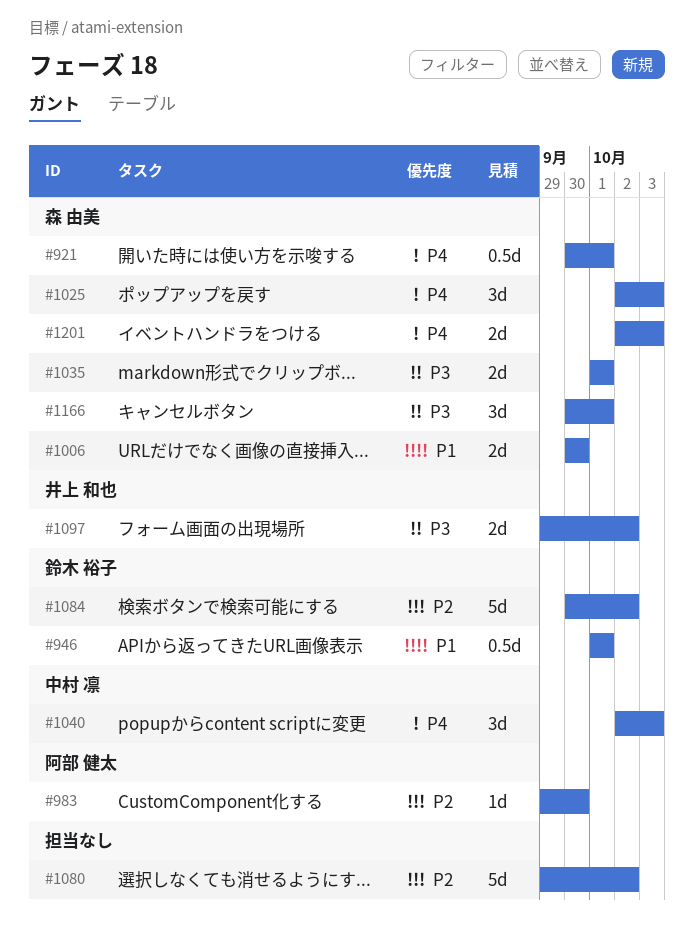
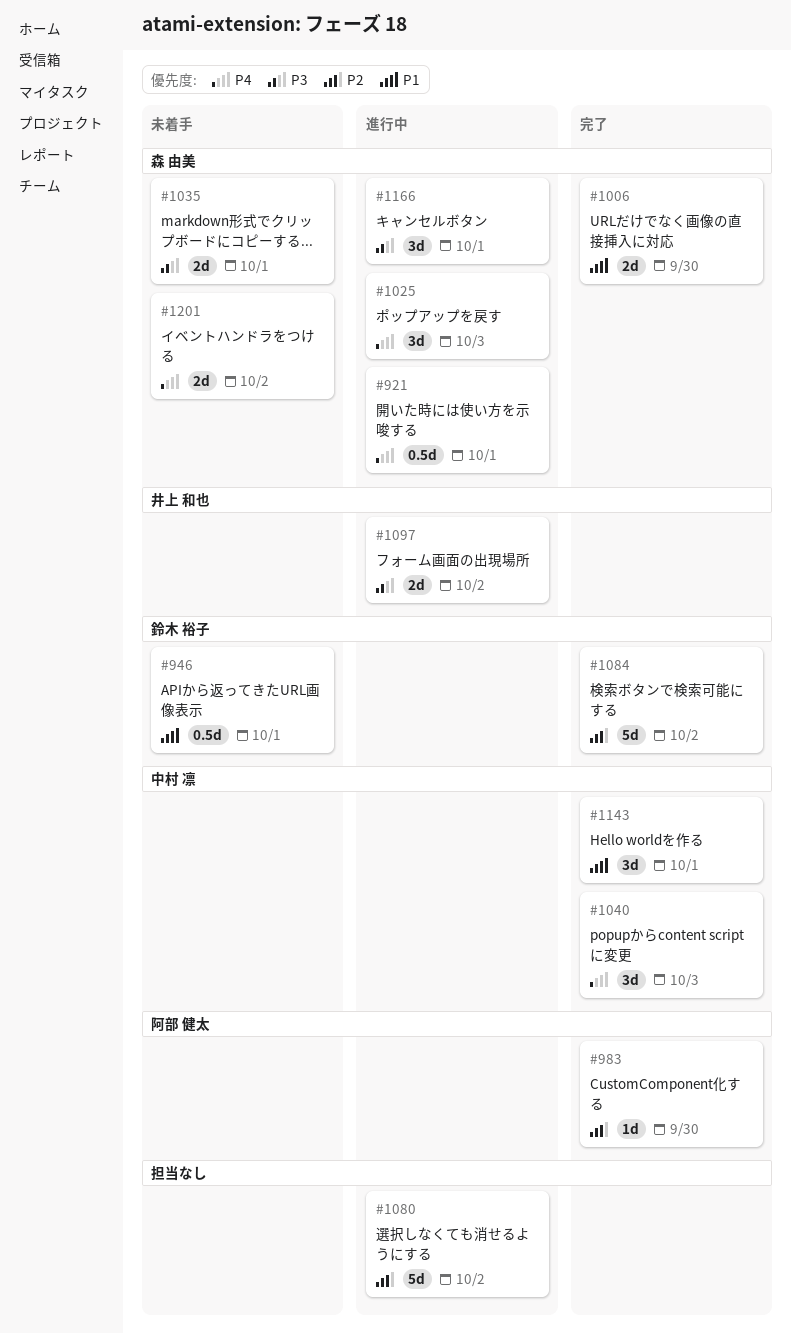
#1143: none -> present
#1201, due: Oct 3 -> Oct 2

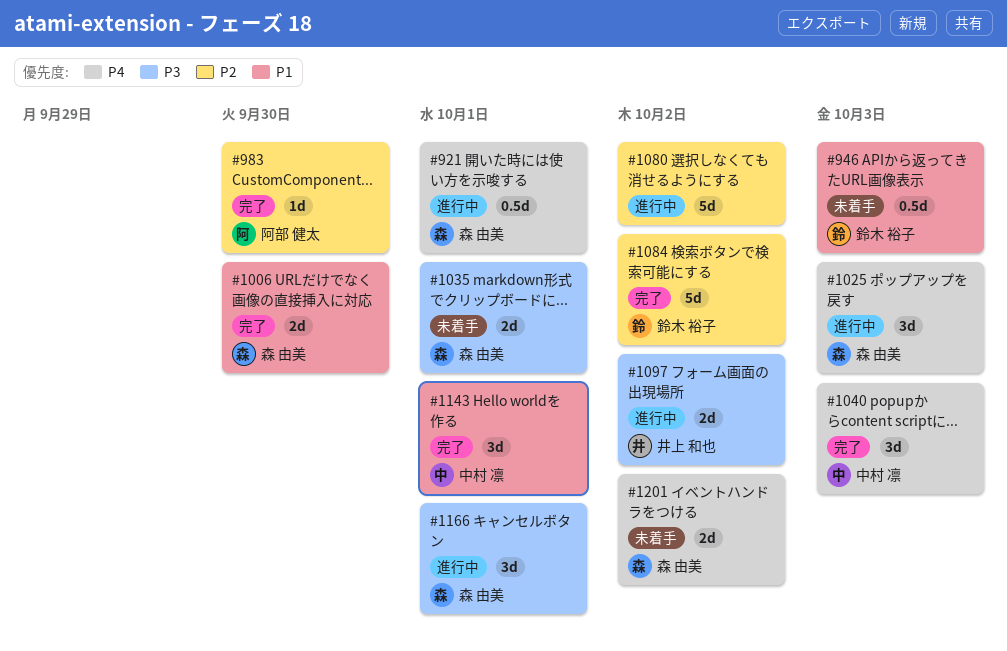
#946, due: Oct 1 -> Oct 3

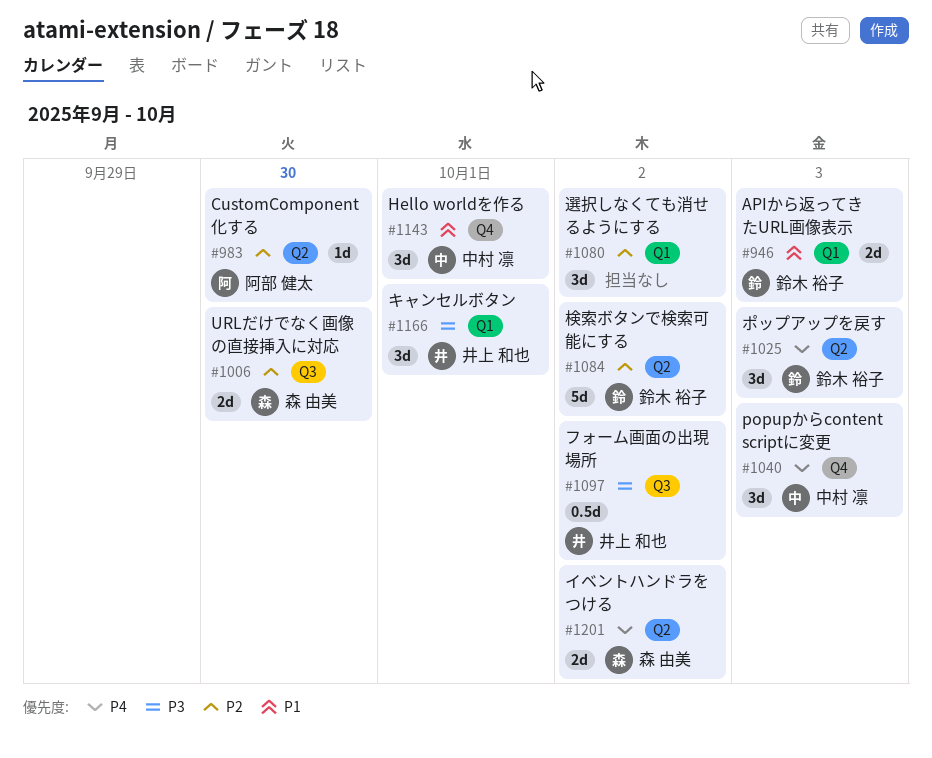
#921: present -> none
#946, estimate: 0.5d -> 2d
#1006, priority: P1 -> P2
#1025, owner: 森 由美 -> 鈴木 裕子
#1035: present -> none
#1080, estimate: 5d -> 3d
#1097, estimate: 2d -> 0.5d
#1166, owner: 森 由美 -> 井上 和也

